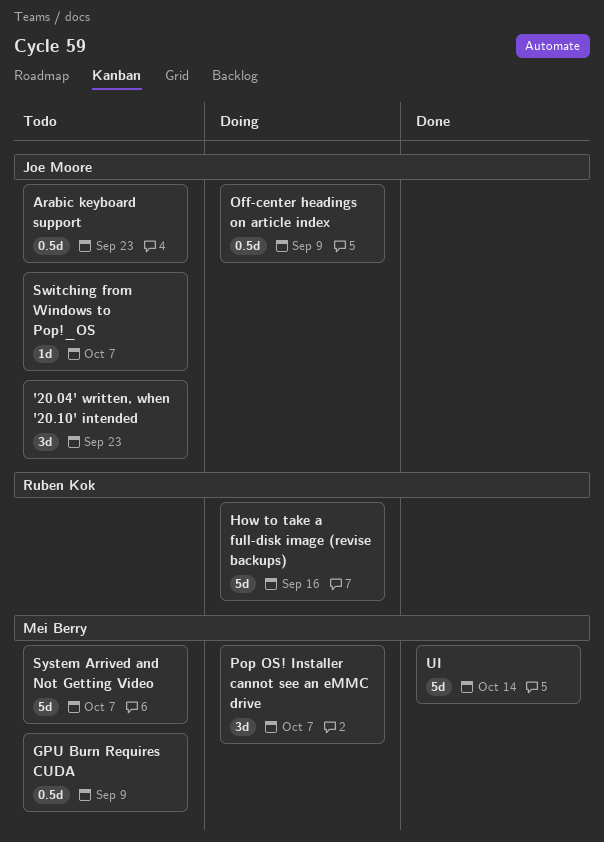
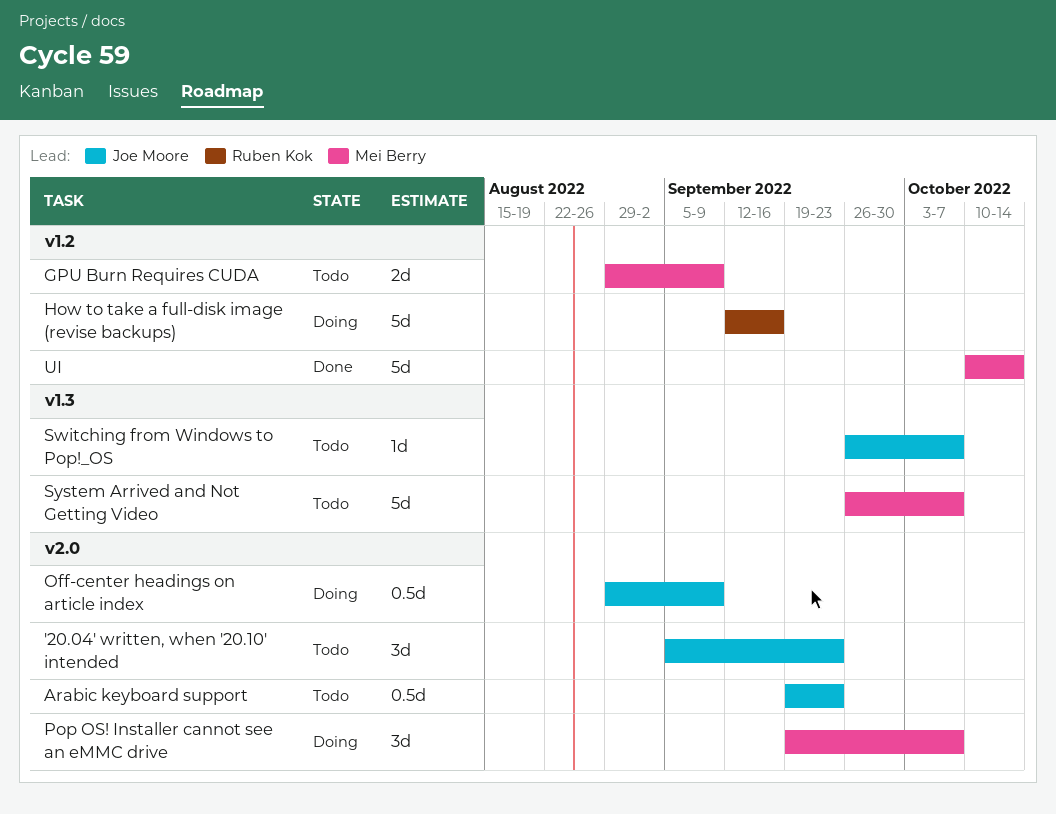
GPU Burn Requires CUDA, estimate: 0.5d -> 2d

